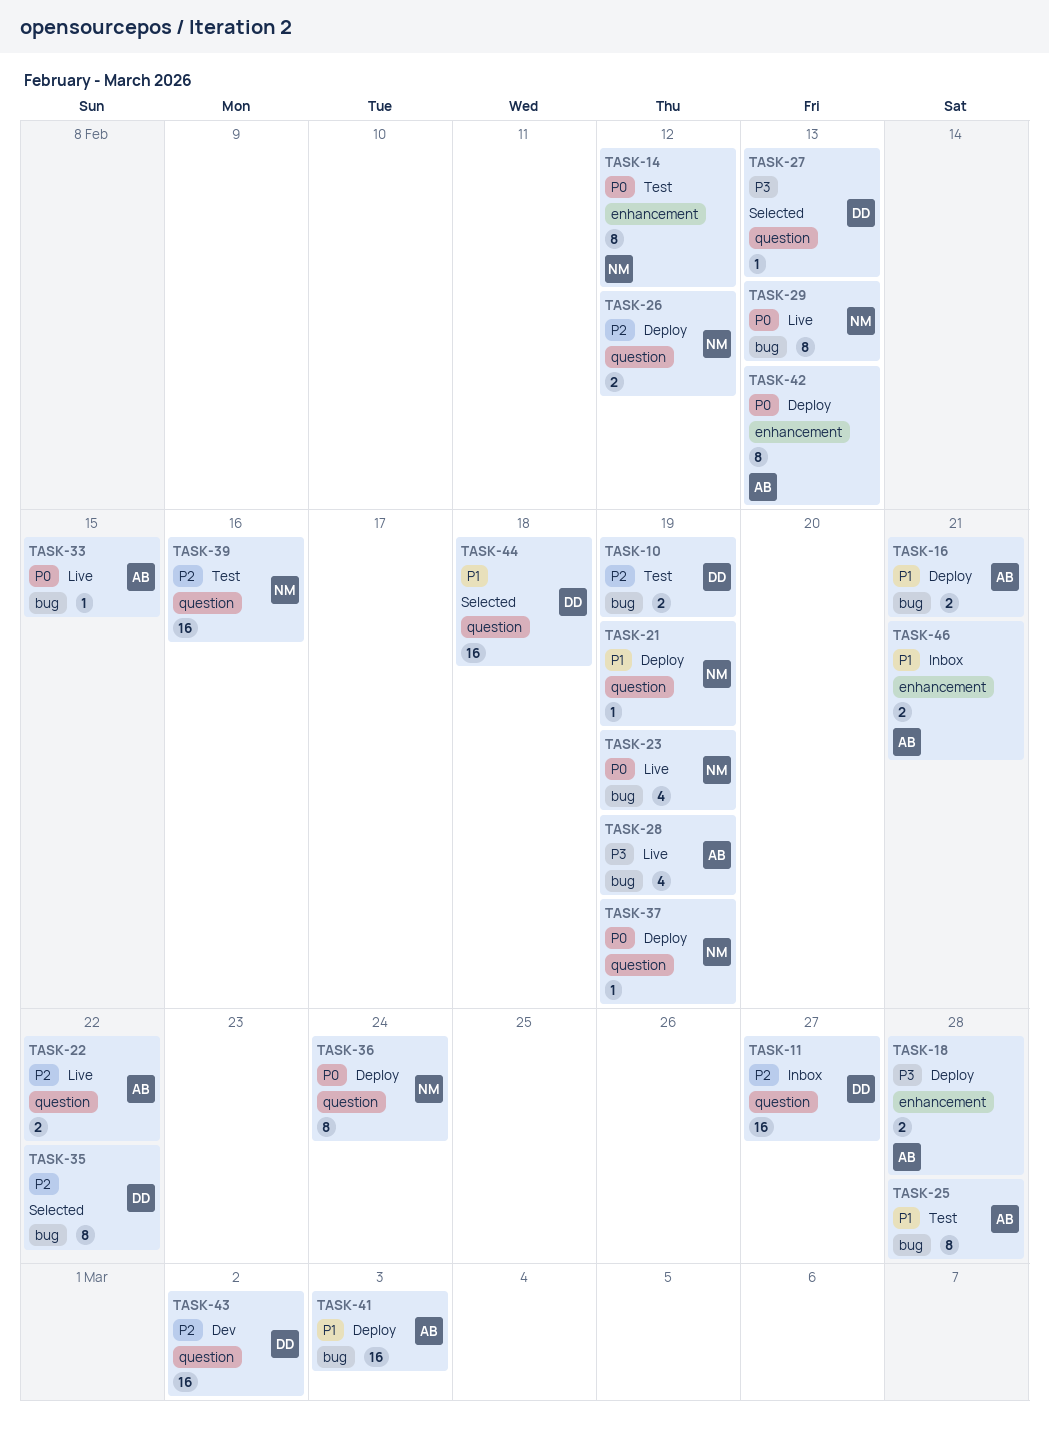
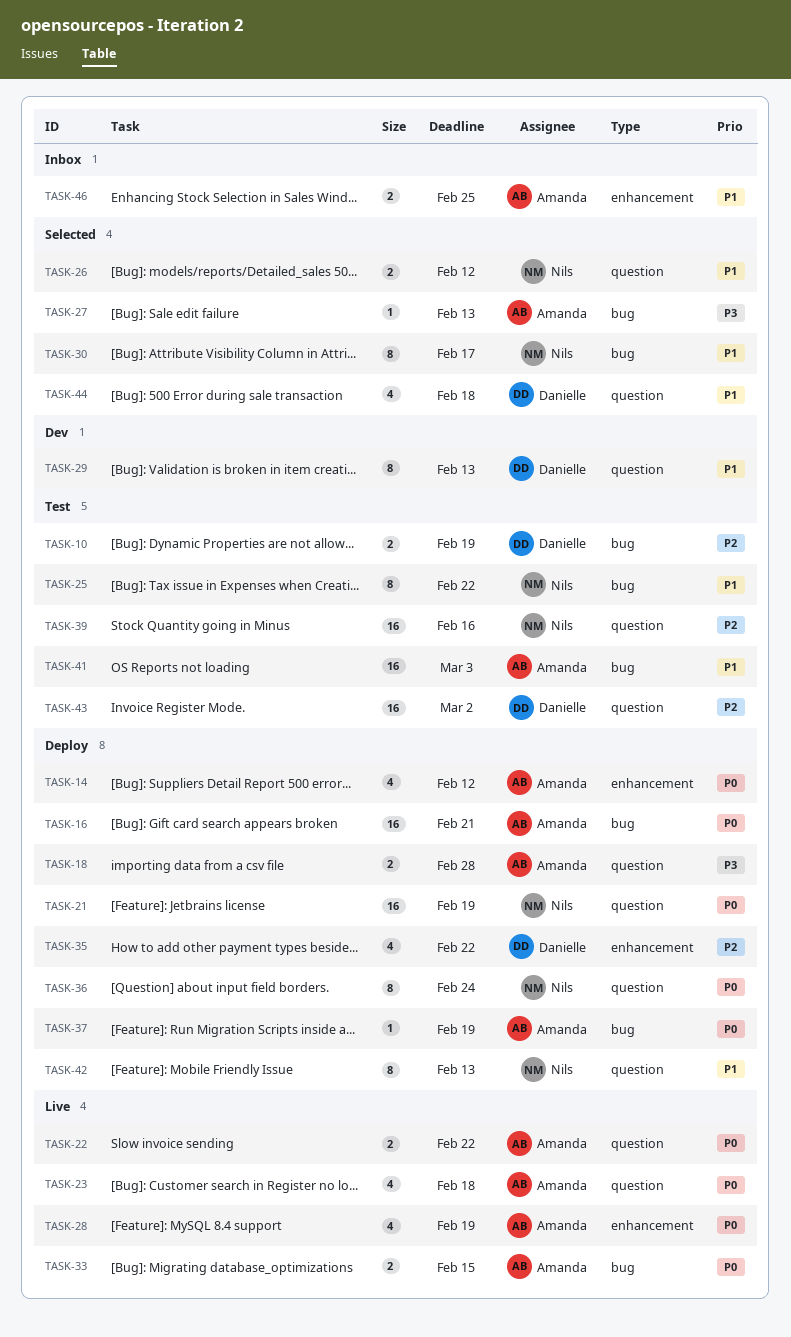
TASK-11: present -> none
TASK-14, status: Test -> Deploy
TASK-14, owner: Nils -> Amanda
TASK-14, estimate: 8 -> 4
TASK-16, priority: P1 -> P0
TASK-16, estimate: 2 -> 16
TASK-18, label: enhancement -> question
TASK-21, priority: P1 -> P0
TASK-21, estimate: 1 -> 16
TASK-22, priority: P2 -> P0
TASK-23, owner: Nils -> Amanda
TASK-23, label: bug -> question
TASK-23, due: Feb 19 -> Feb 18
TASK-25, owner: Amanda -> Nils
TASK-25, due: Feb 28 -> Feb 22
TASK-26, status: Deploy -> Selected
TASK-26, priority: P2 -> P1
TASK-27, owner: Danielle -> Amanda
TASK-27, label: question -> bug
TASK-28, priority: P3 -> P0
TASK-28, label: bug -> enhancement
TASK-29, status: Live -> Dev
TASK-29, owner: Nils -> Danielle
TASK-29, priority: P0 -> P1
TASK-29, label: bug -> question
TASK-30: none -> present
TASK-33, estimate: 1 -> 2
TASK-35, status: Selected -> Deploy
TASK-35, label: bug -> enhancement
TASK-35, estimate: 8 -> 4
TASK-37, owner: Nils -> Amanda
TASK-37, label: question -> bug
TASK-41, status: Deploy -> Test
TASK-42, owner: Amanda -> Nils
TASK-42, priority: P0 -> P1
TASK-42, label: enhancement -> question
TASK-43, status: Dev -> Test
TASK-44, estimate: 16 -> 4
TASK-46, due: Feb 21 -> Feb 25

